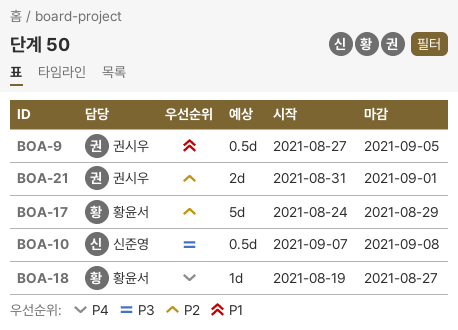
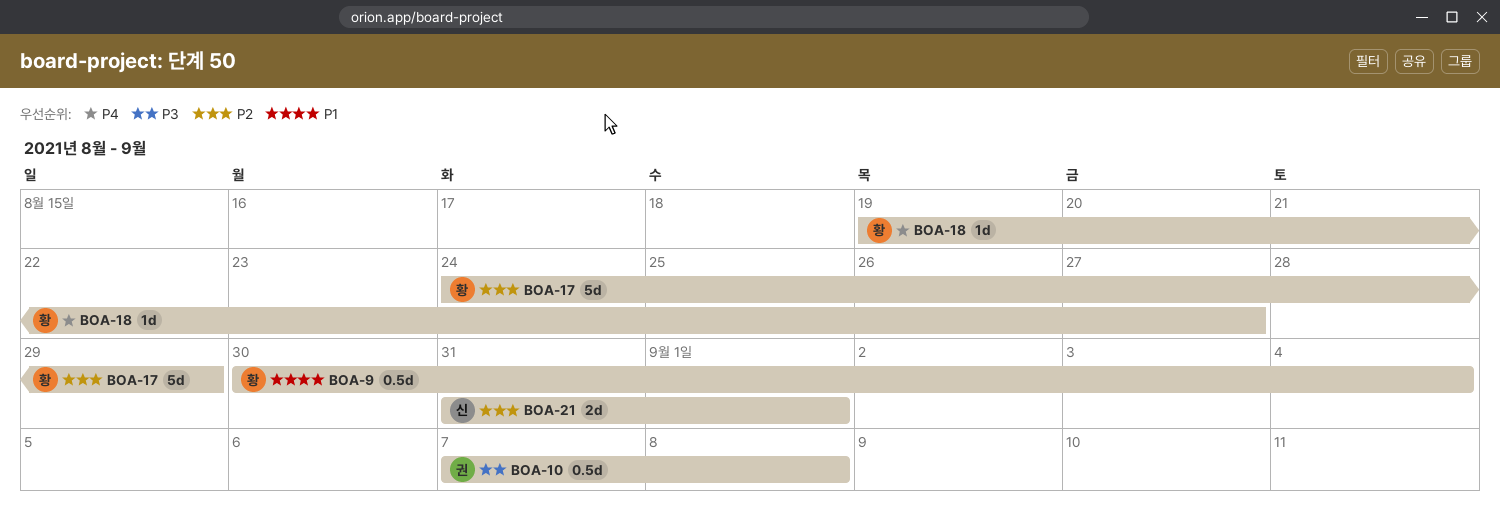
BOA-9, owner: 권시우 -> 황윤서
BOA-9, start: Aug 27 -> Aug 30
BOA-9, due: Sep 5 -> Sep 4
BOA-10, owner: 신준영 -> 권시우
BOA-21, owner: 권시우 -> 신준영

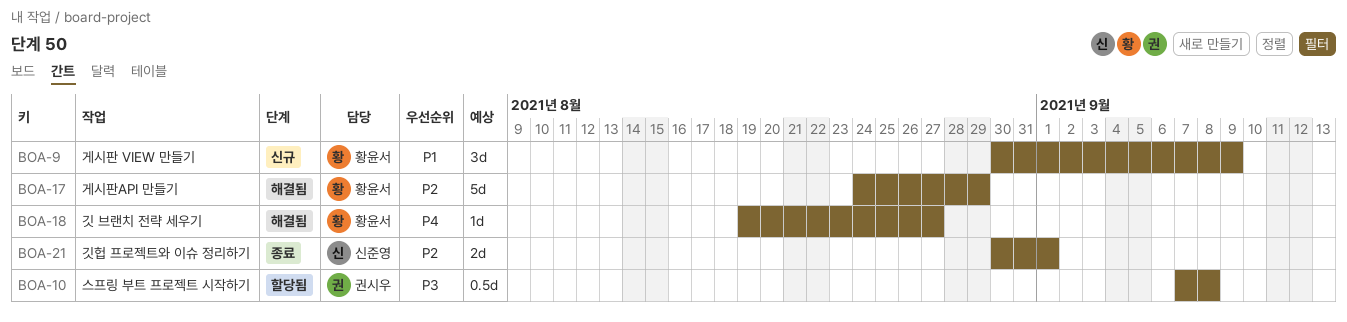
BOA-9, estimate: 0.5d -> 3d
BOA-9, due: Sep 4 -> Sep 9
BOA-21, start: Aug 31 -> Aug 30

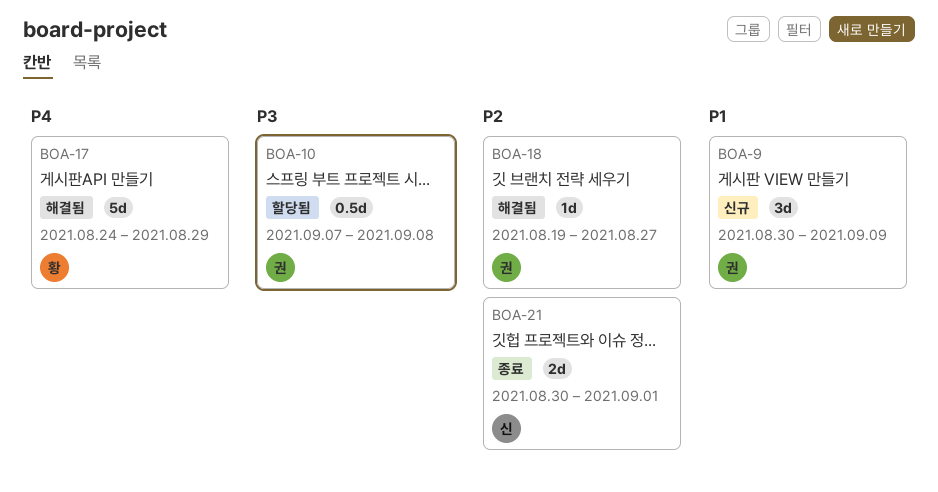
BOA-9, owner: 황윤서 -> 권시우
BOA-17, priority: P2 -> P4
BOA-18, owner: 황윤서 -> 권시우
BOA-18, priority: P4 -> P2

